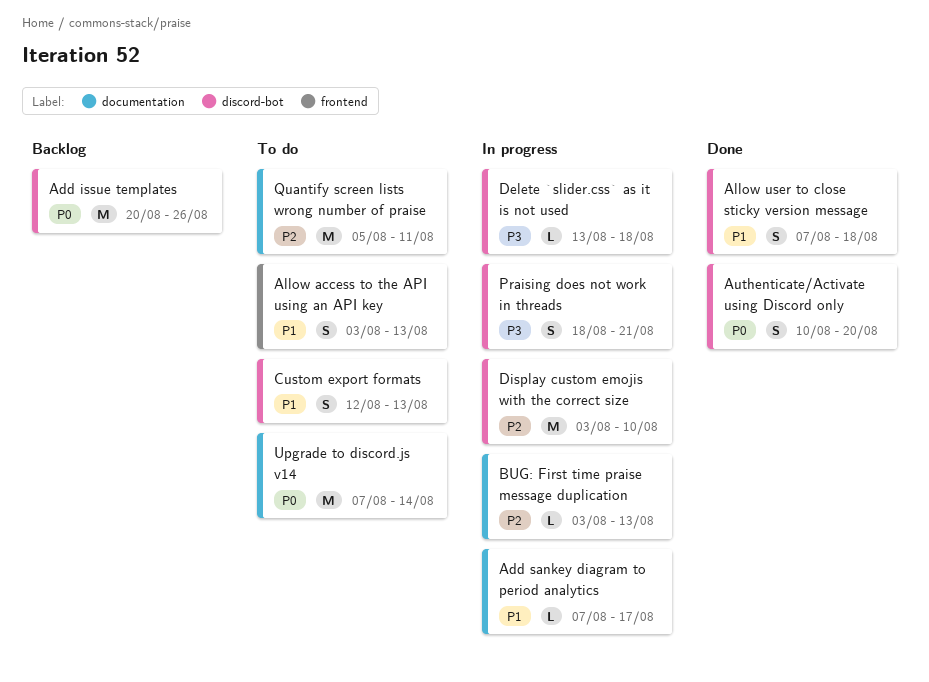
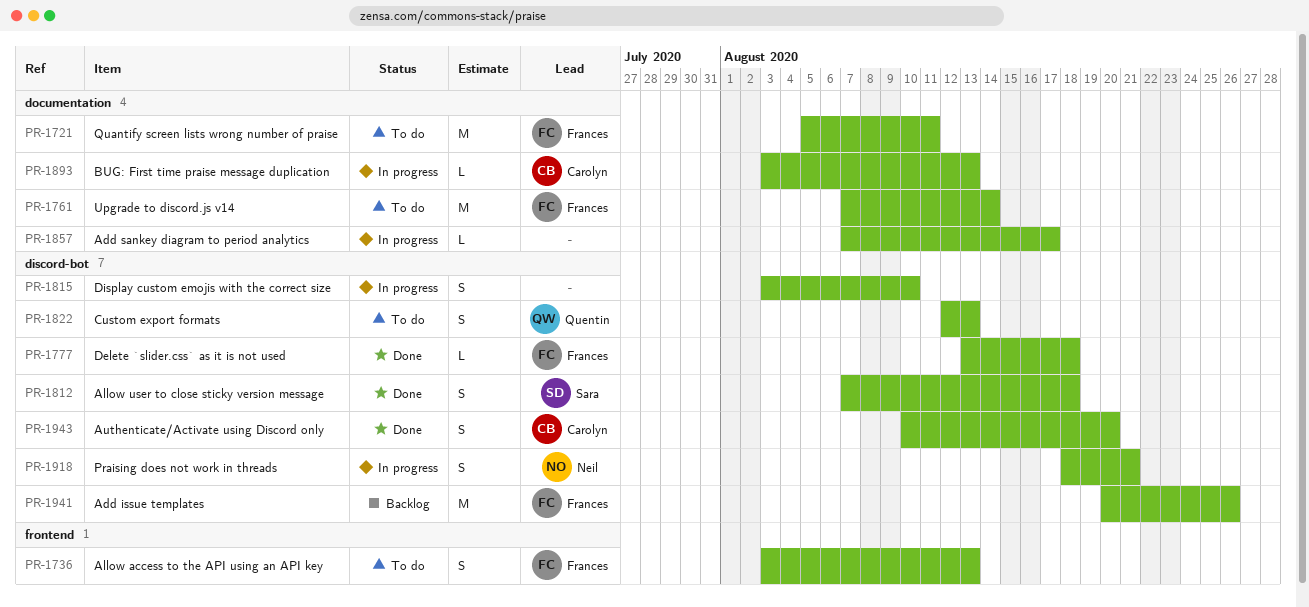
Delete `slider.css` as it is not used, status: In progress -> Done
Display custom emojis with the correct size, estimate: M -> S

